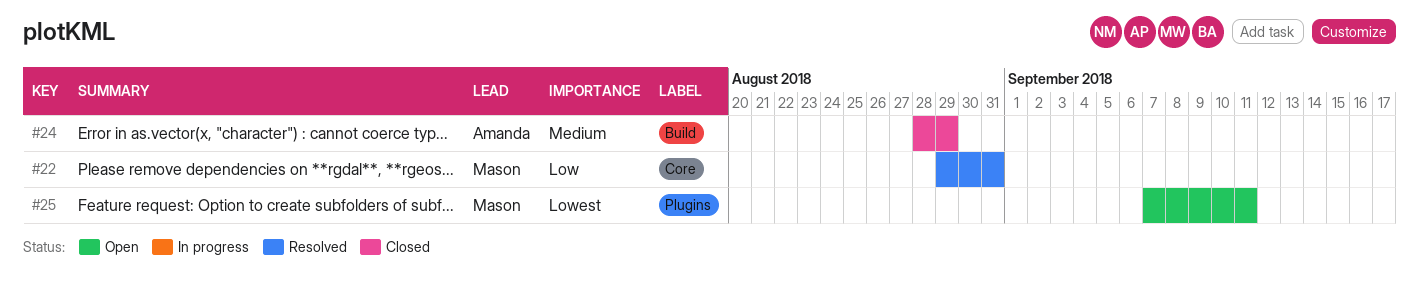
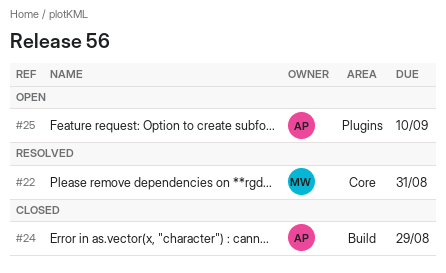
#25, owner: Mason -> Amanda
#25, due: Sep 11 -> Sep 10

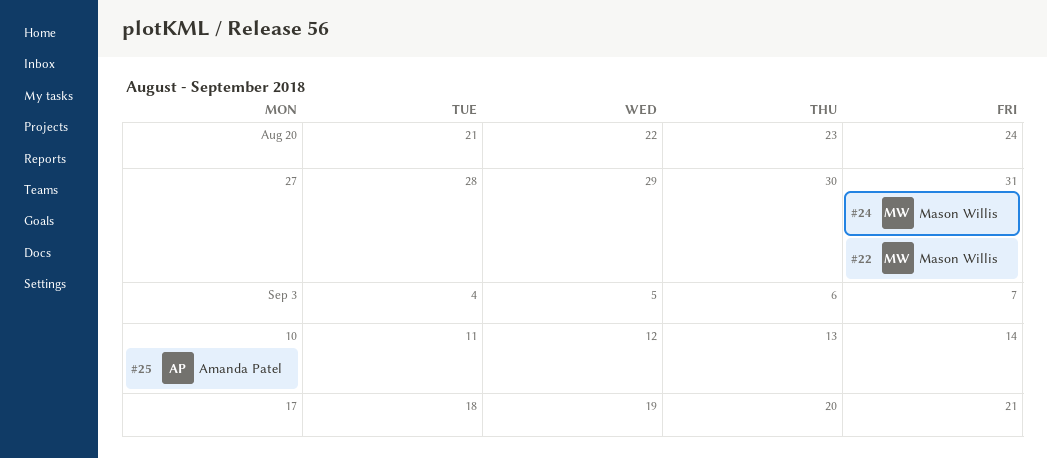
#24, owner: Amanda Patel -> Mason Willis
#24, due: Aug 29 -> Aug 31

